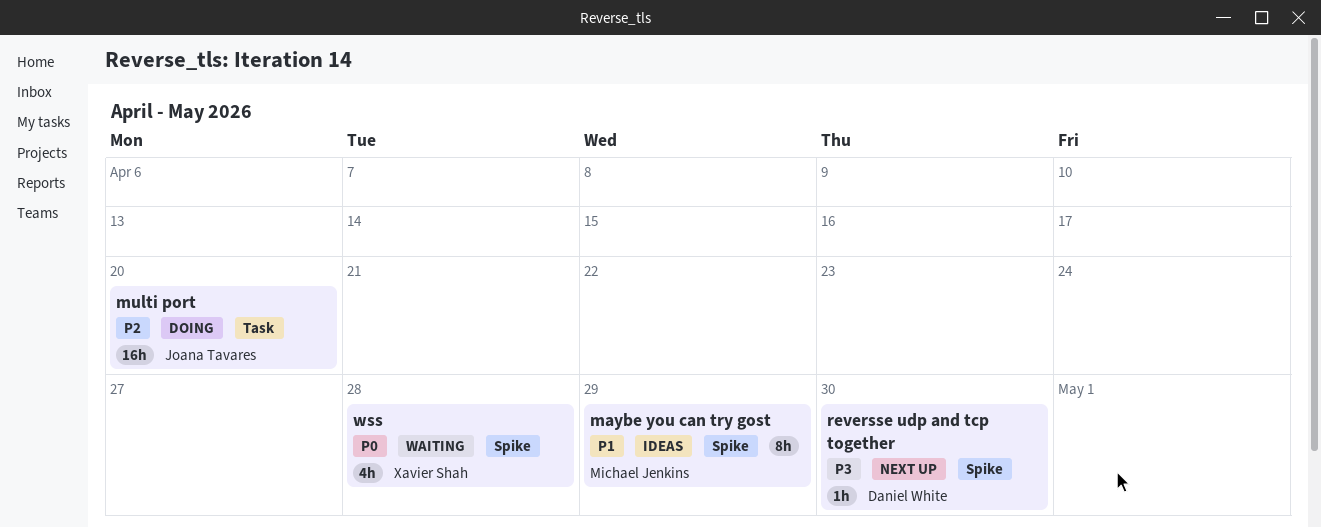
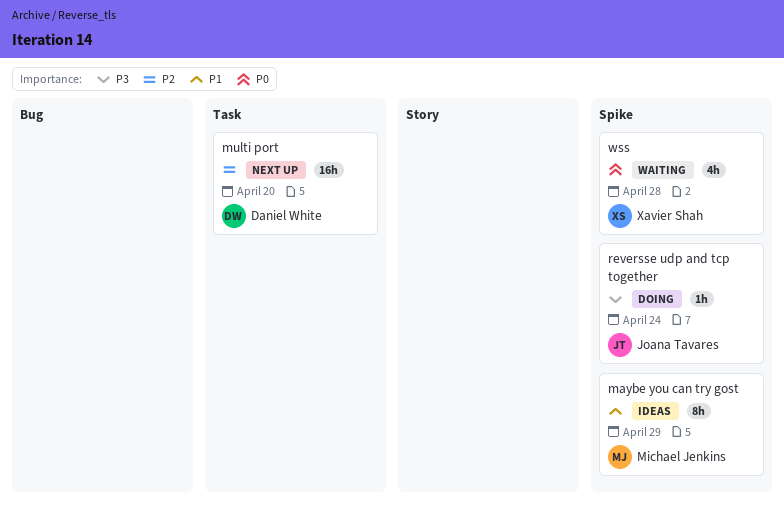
multi port, status: Doing -> Next up
multi port, owner: Joana Tavares -> Daniel White
reversse udp and tcp together, status: Next up -> Doing
reversse udp and tcp together, owner: Daniel White -> Joana Tavares
reversse udp and tcp together, due: Apr 30 -> Apr 24

